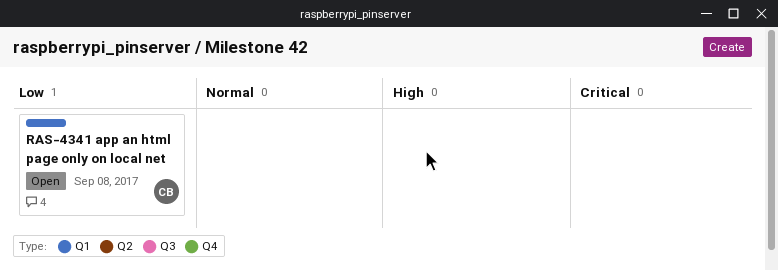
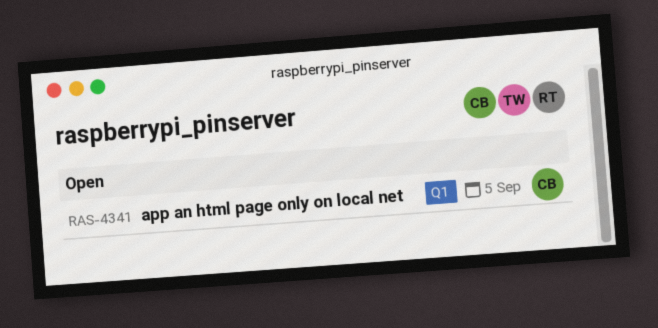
RAS-4341, due: Sep 8 -> Sep 5

